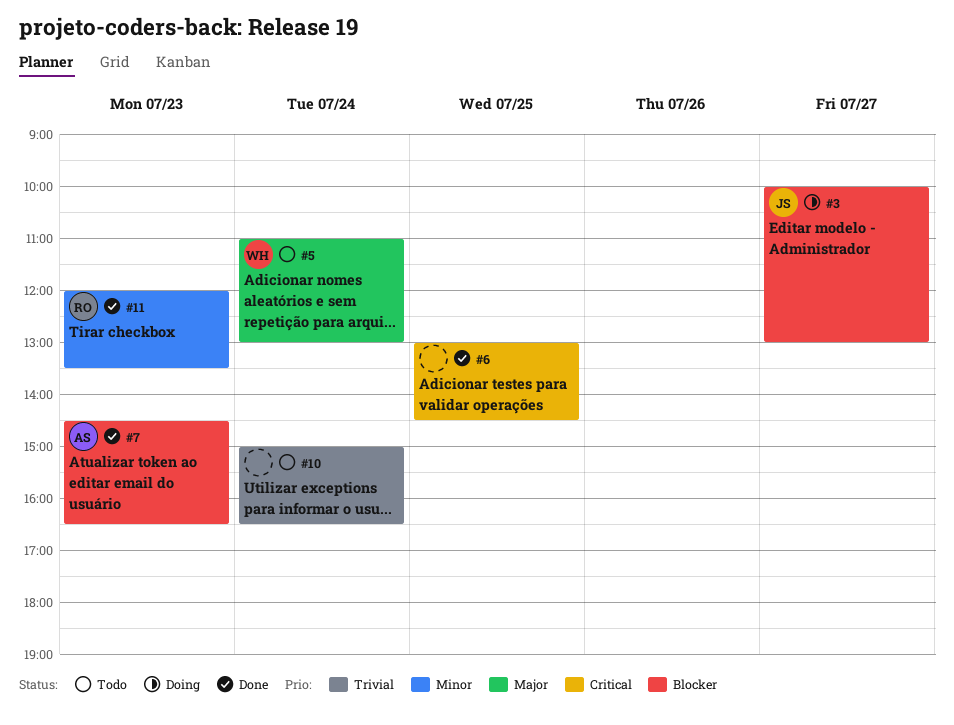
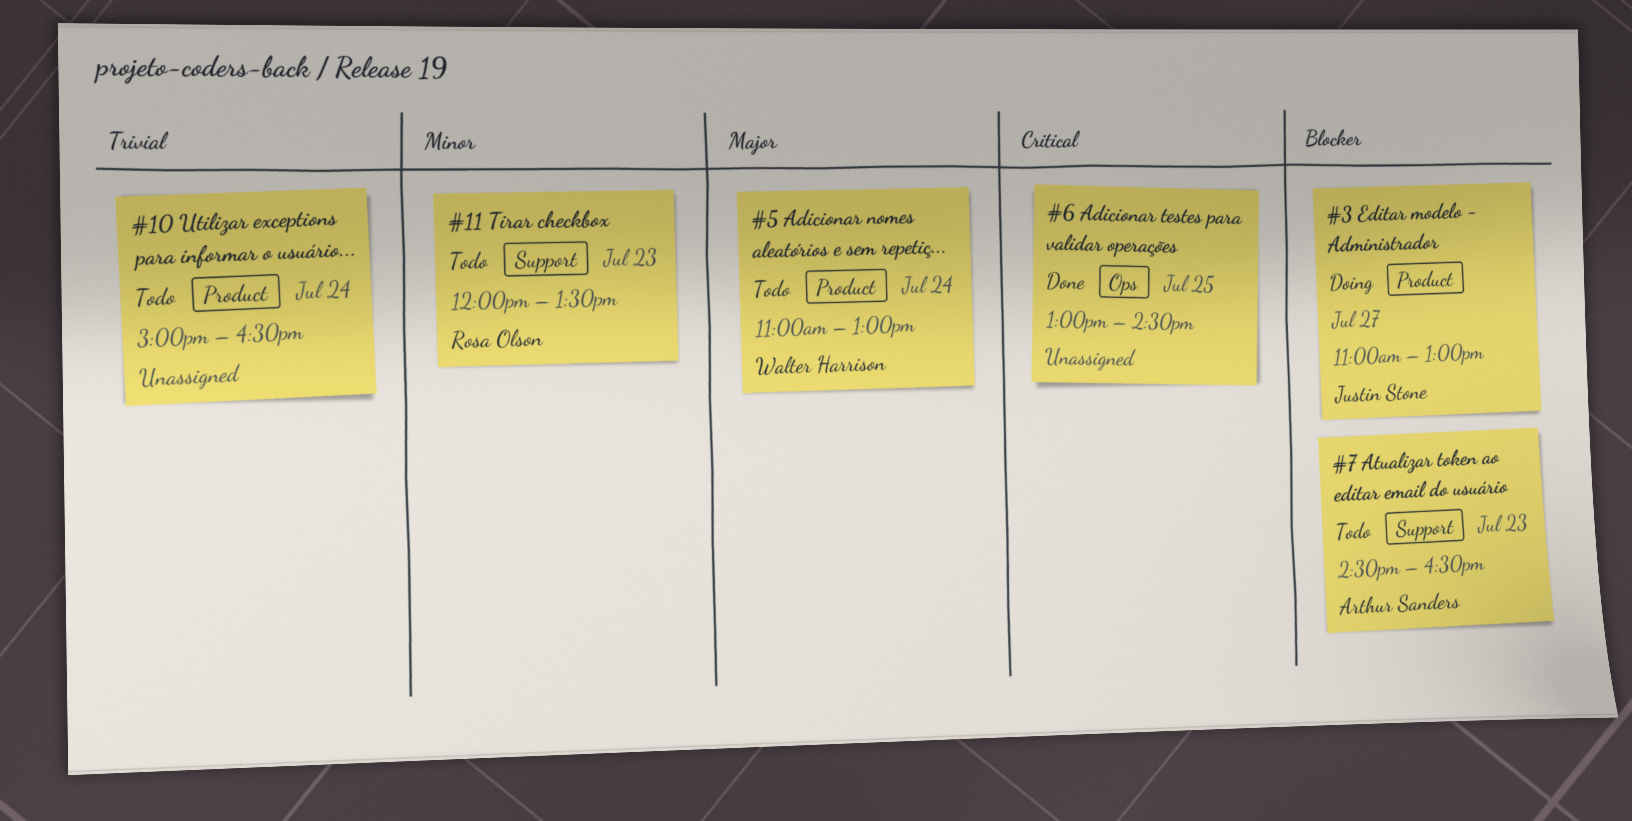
#3, begins: 10:00 -> 11:00
#7, status: Done -> Todo
#11, status: Done -> Todo

